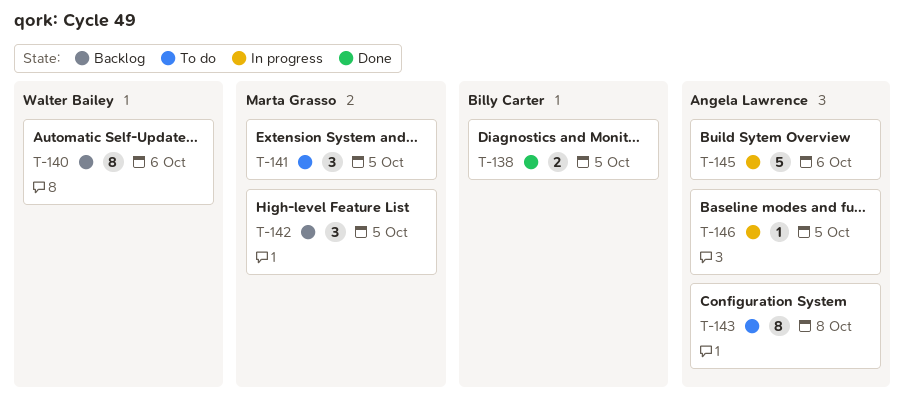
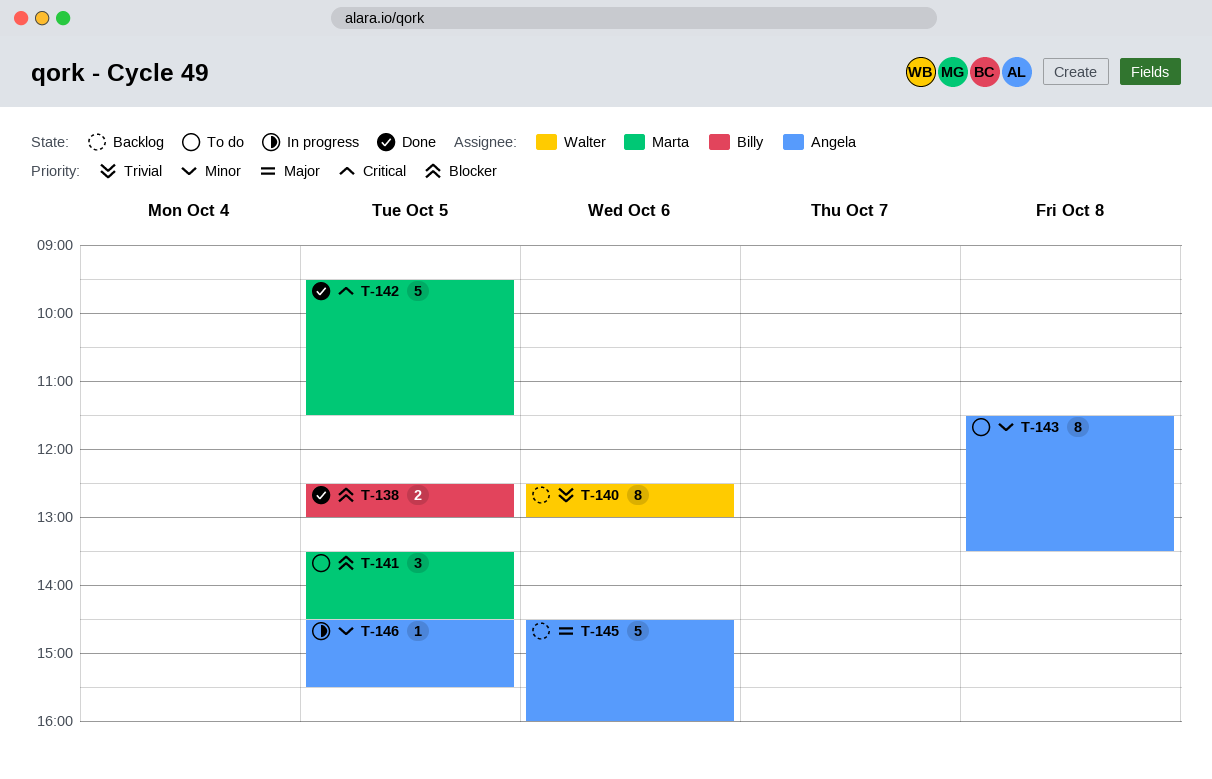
T-142, status: Backlog -> Done
T-142, estimate: 3 -> 5
T-145, status: In progress -> Backlog

